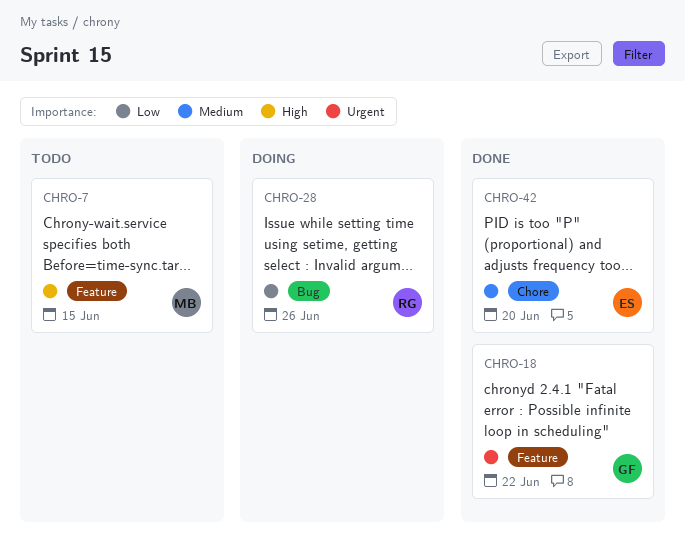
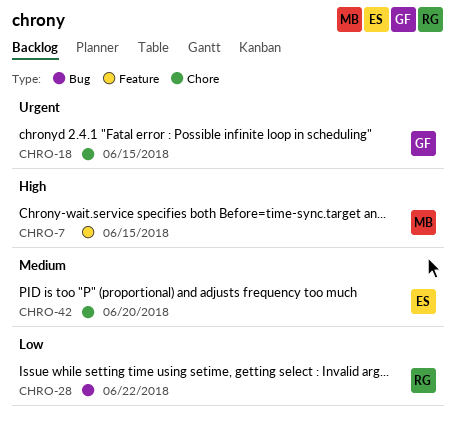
CHRO-18, label: Feature -> Chore
CHRO-18, due: Jun 22 -> Jun 15
CHRO-28, due: Jun 26 -> Jun 22

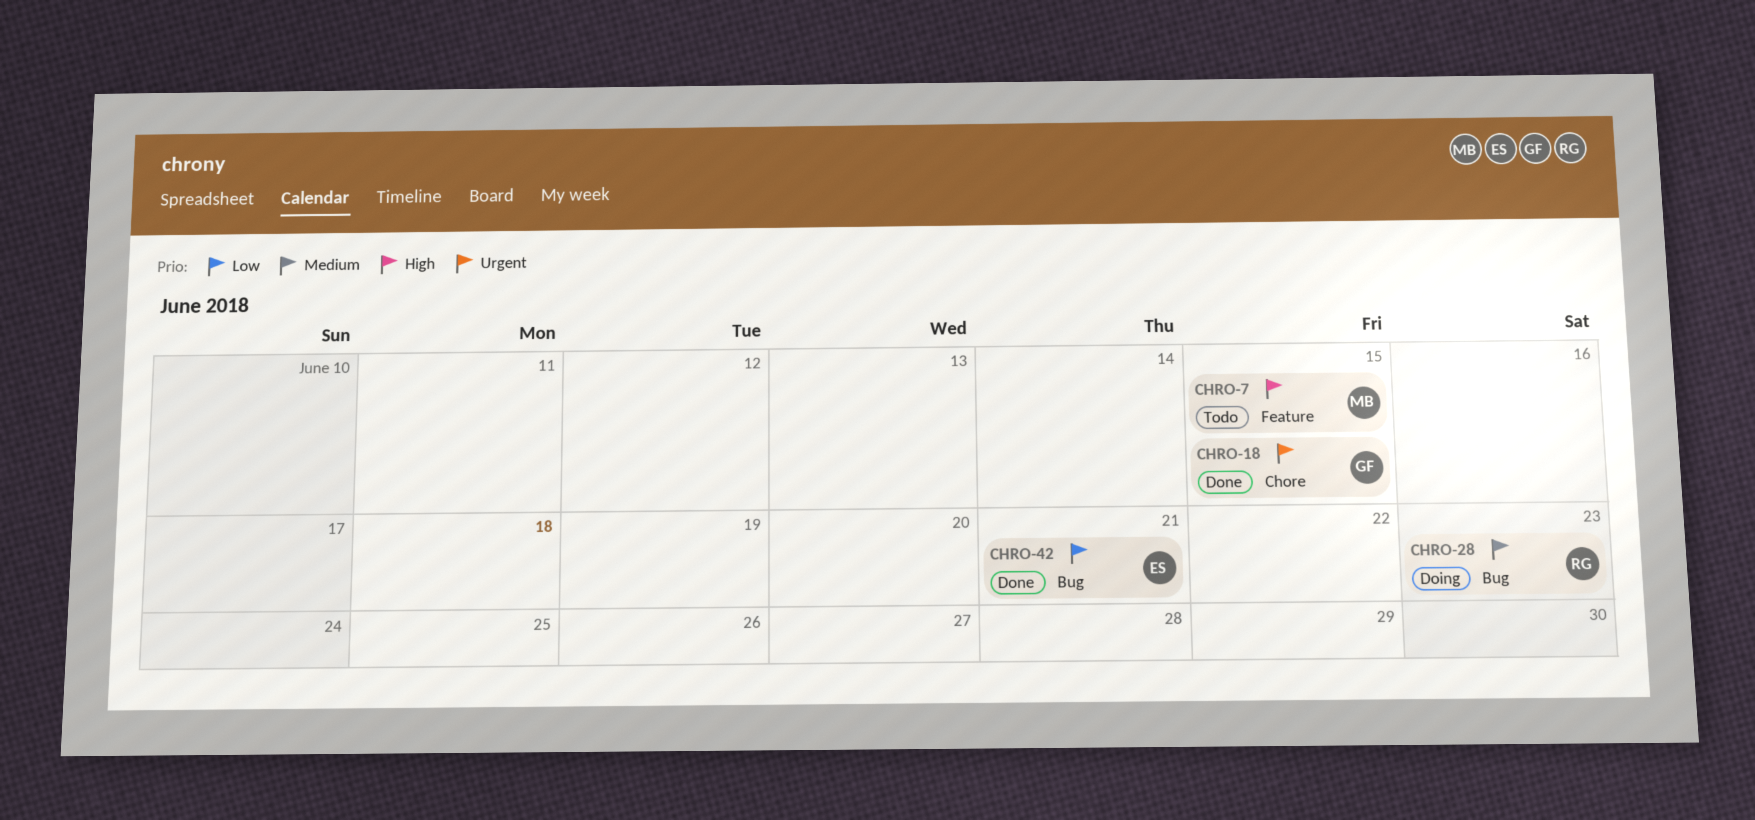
CHRO-28, priority: Low -> Medium
CHRO-28, due: Jun 22 -> Jun 23
CHRO-42, priority: Medium -> Low
CHRO-42, label: Chore -> Bug
CHRO-42, due: Jun 20 -> Jun 21

